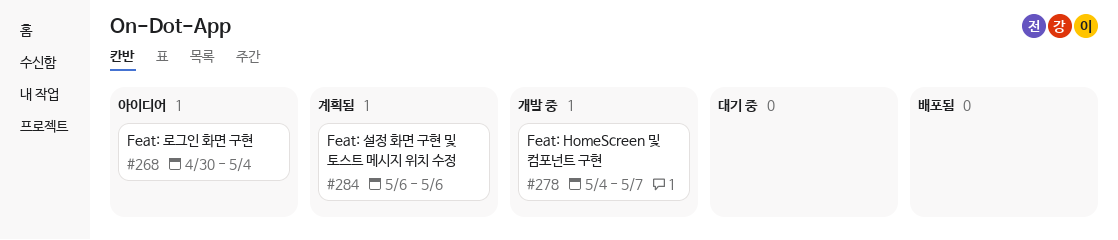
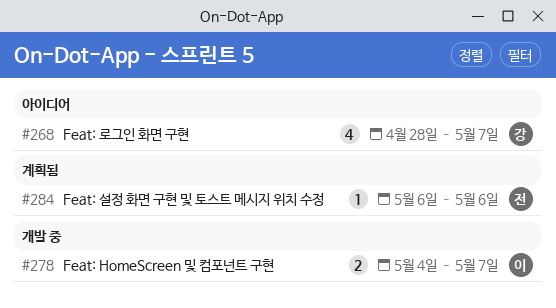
#268, start: Apr 30 -> Apr 28
#268, due: May 4 -> May 7

